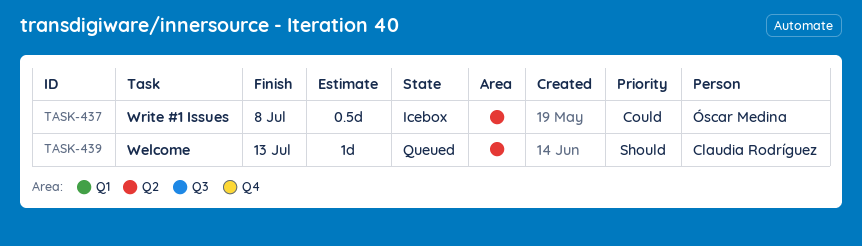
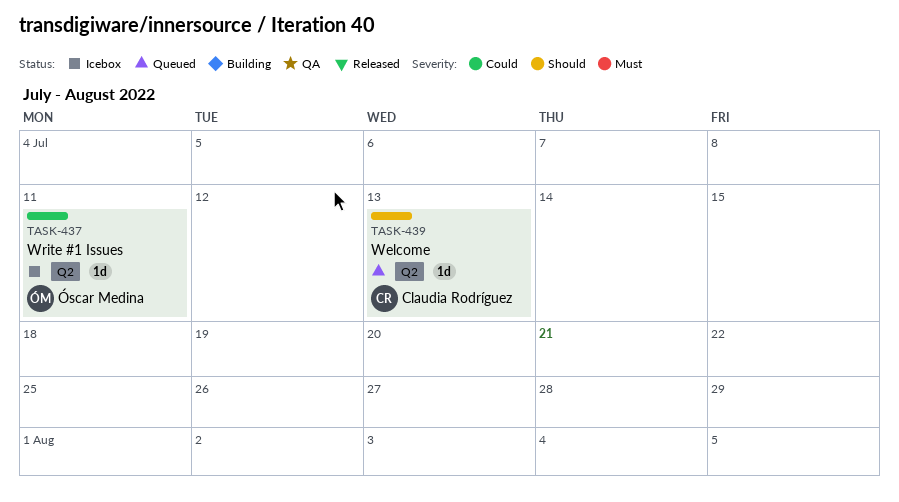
TASK-437, estimate: 0.5d -> 1d
TASK-437, due: Jul 8 -> Jul 11

